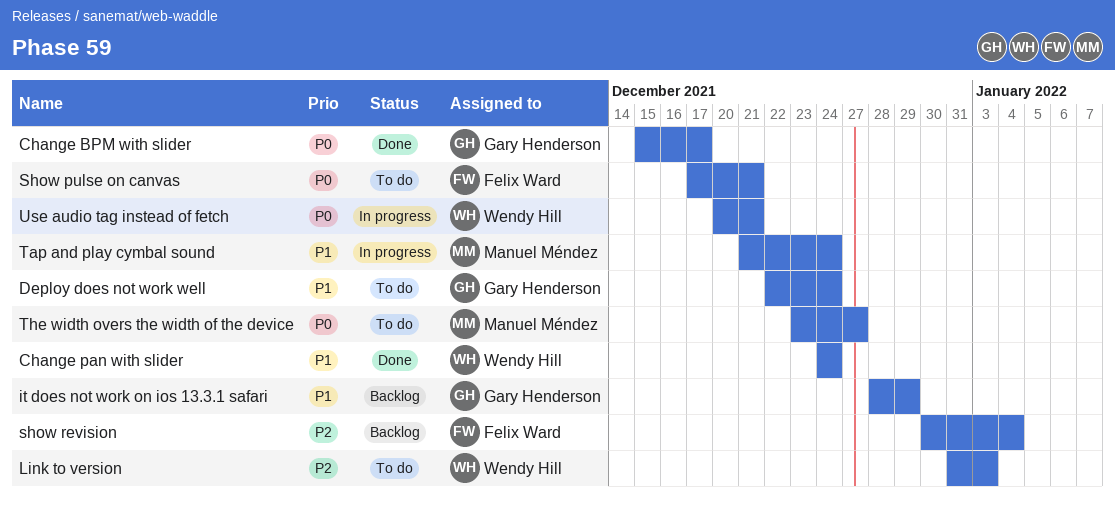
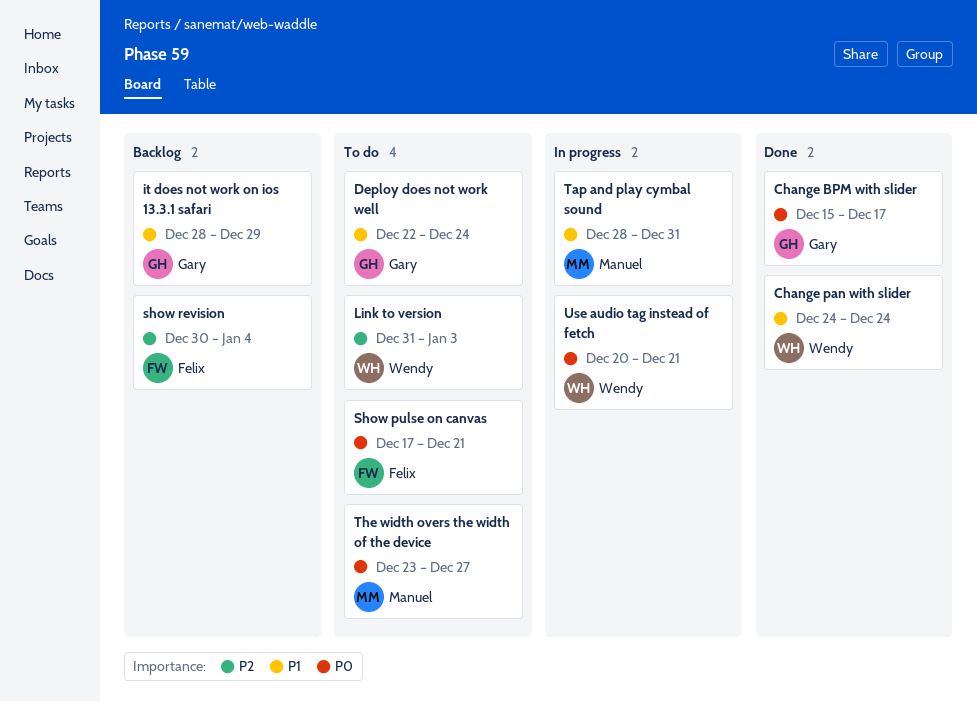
Tap and play cymbal sound, start: Dec 21 -> Dec 28
Tap and play cymbal sound, due: Dec 24 -> Dec 31

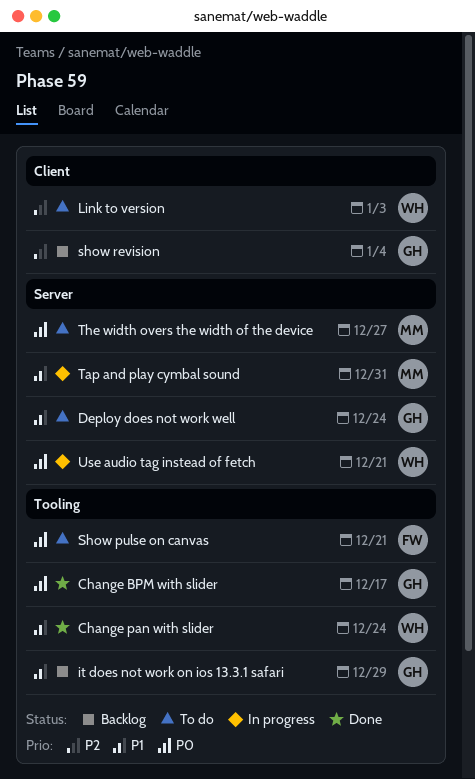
show revision, owner: Felix -> Gary

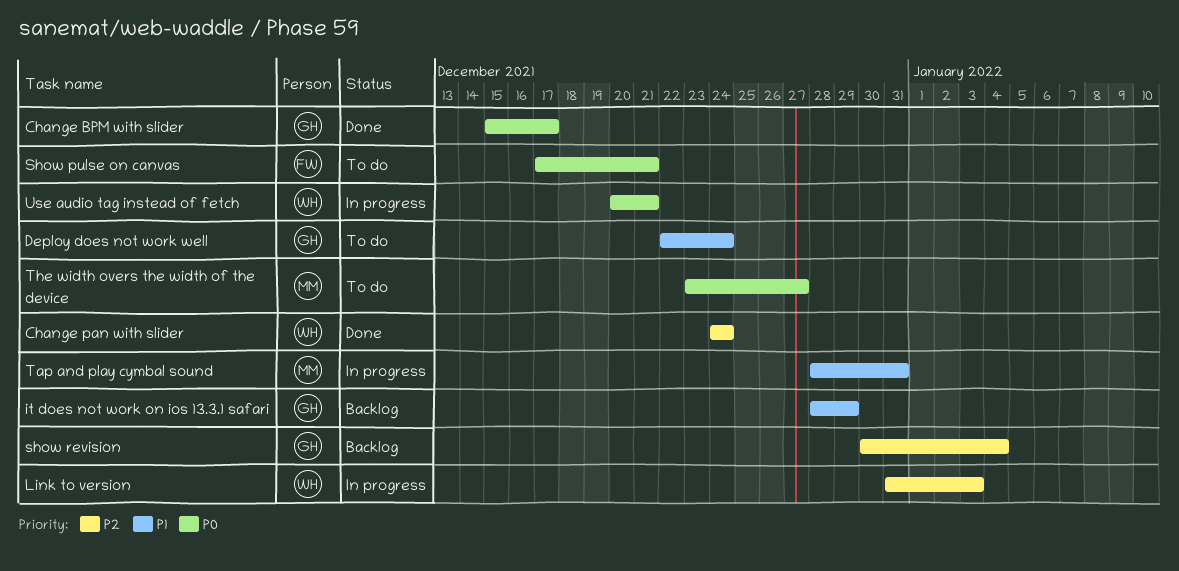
Change pan with slider, priority: P1 -> P2
Link to version, status: To do -> In progress

